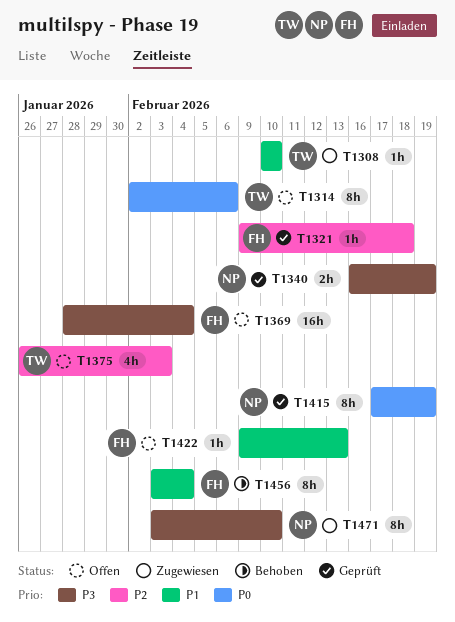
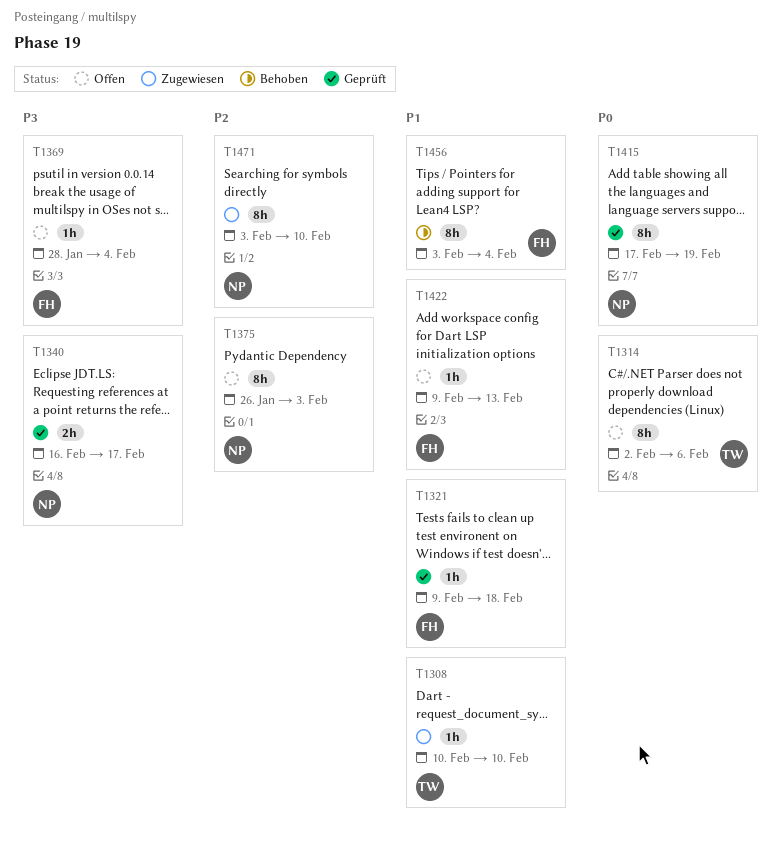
T1321, priority: P2 -> P1
T1340, due: Feb 19 -> Feb 17
T1369, estimate: 16h -> 1h
T1375, owner: TW -> NP
T1375, estimate: 4h -> 8h
T1471, priority: P3 -> P2

